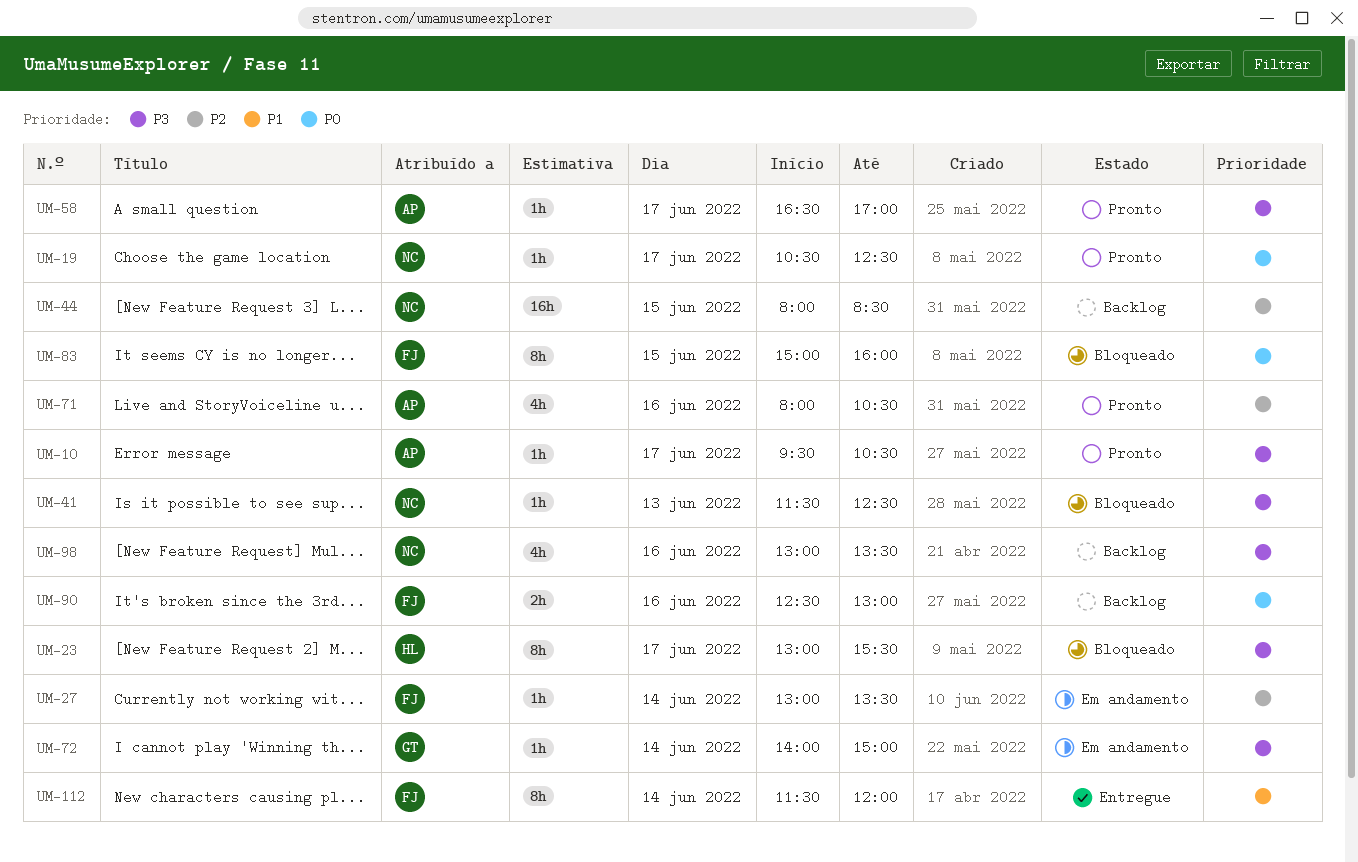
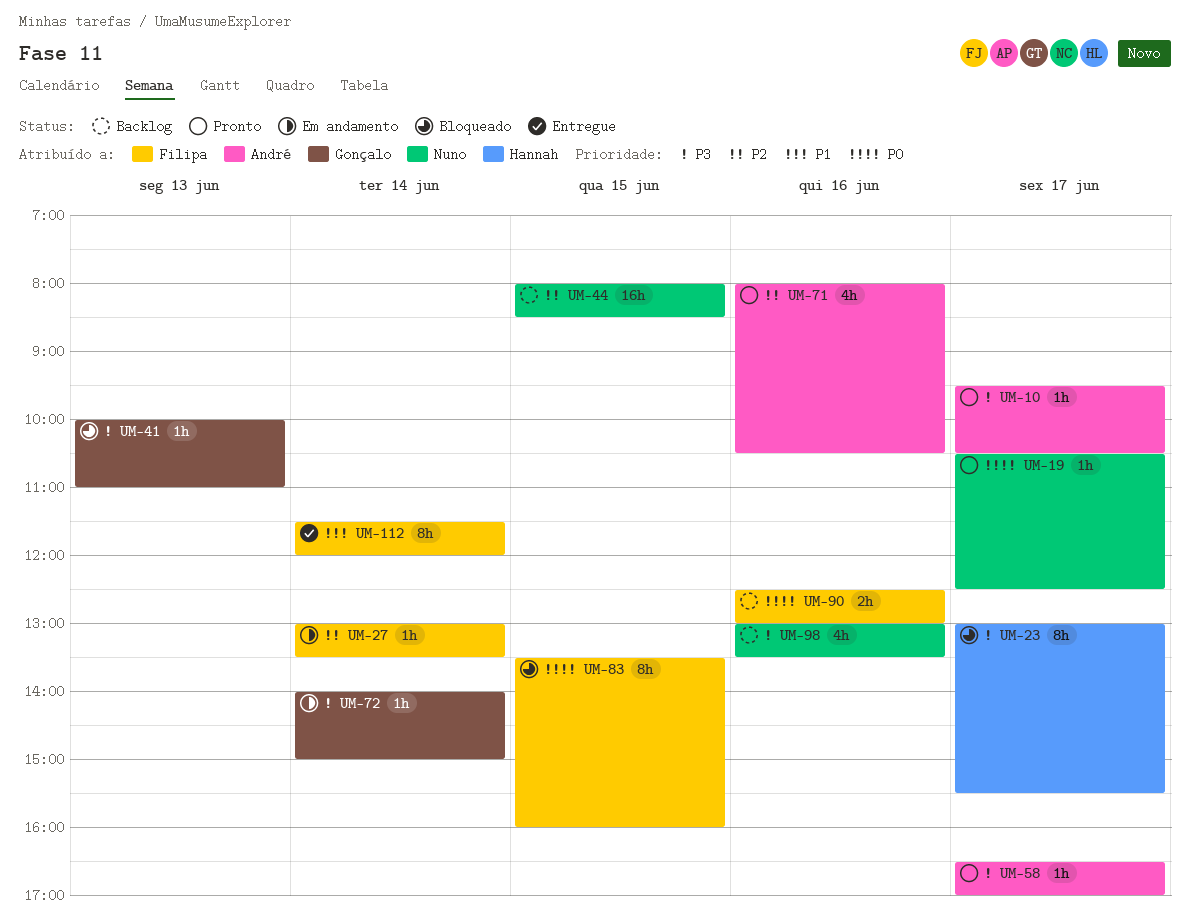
UM-41, owner: Nuno -> Gonçalo
UM-41, begins: 11:30 -> 10:00
UM-41, ends: 12:30 -> 11:00
UM-83, begins: 15:00 -> 13:30

